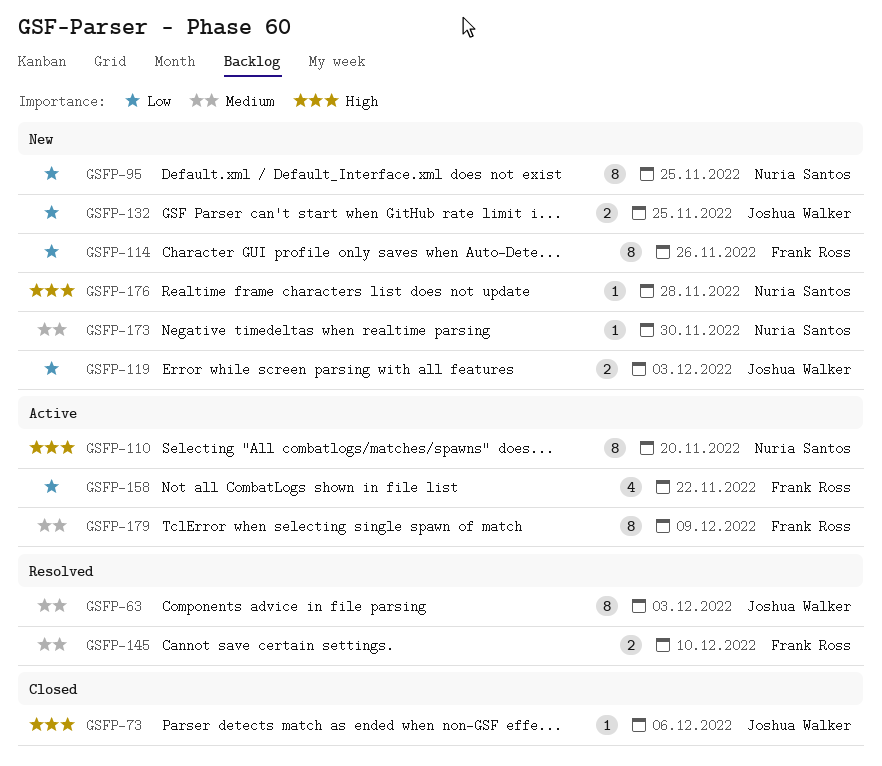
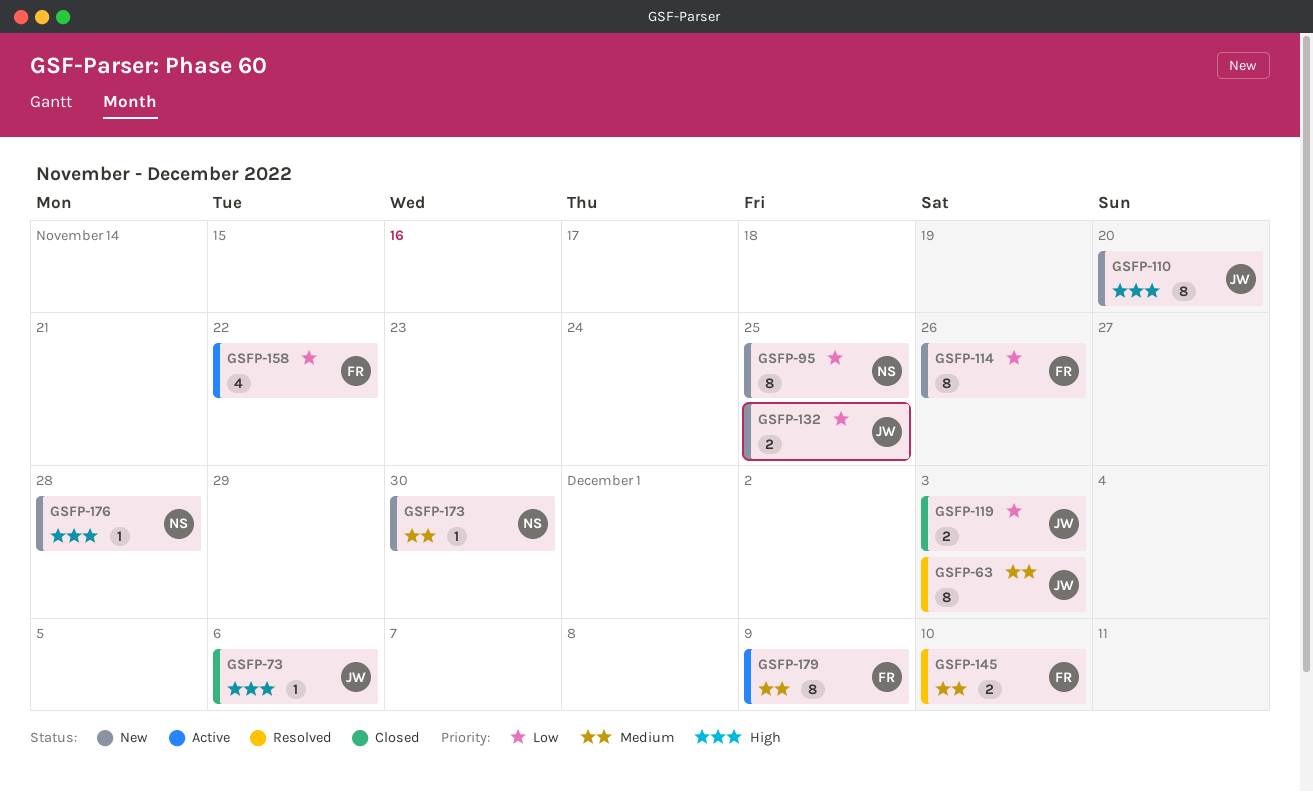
GSFP-110, status: Active -> New
GSFP-110, owner: Nuria Santos -> Joshua Walker
GSFP-119, status: New -> Closed

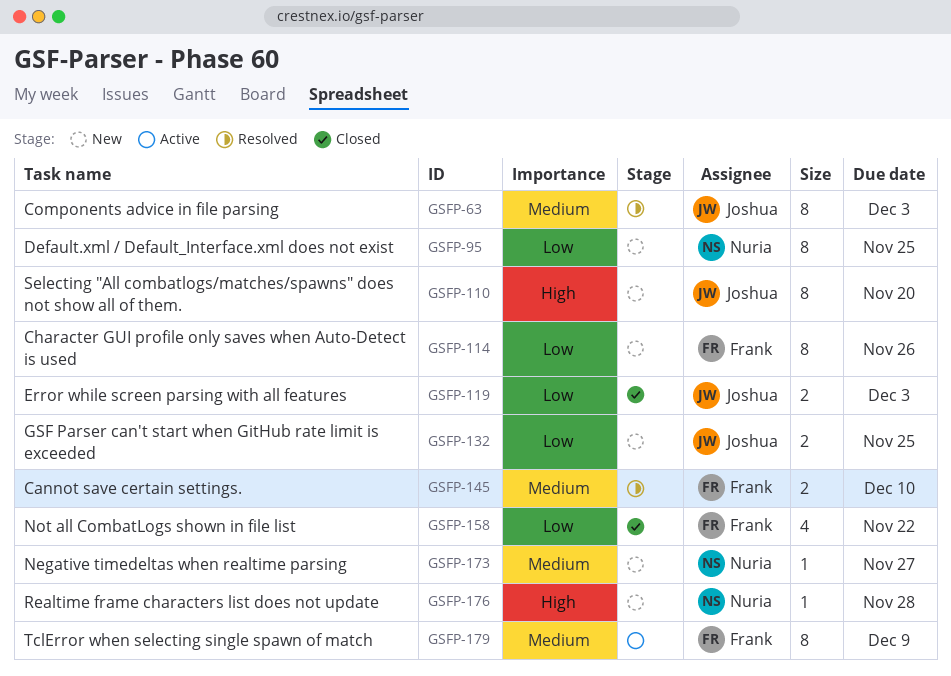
GSFP-73: present -> none
GSFP-158, status: Active -> Closed
GSFP-173, due: Nov 30 -> Nov 27

